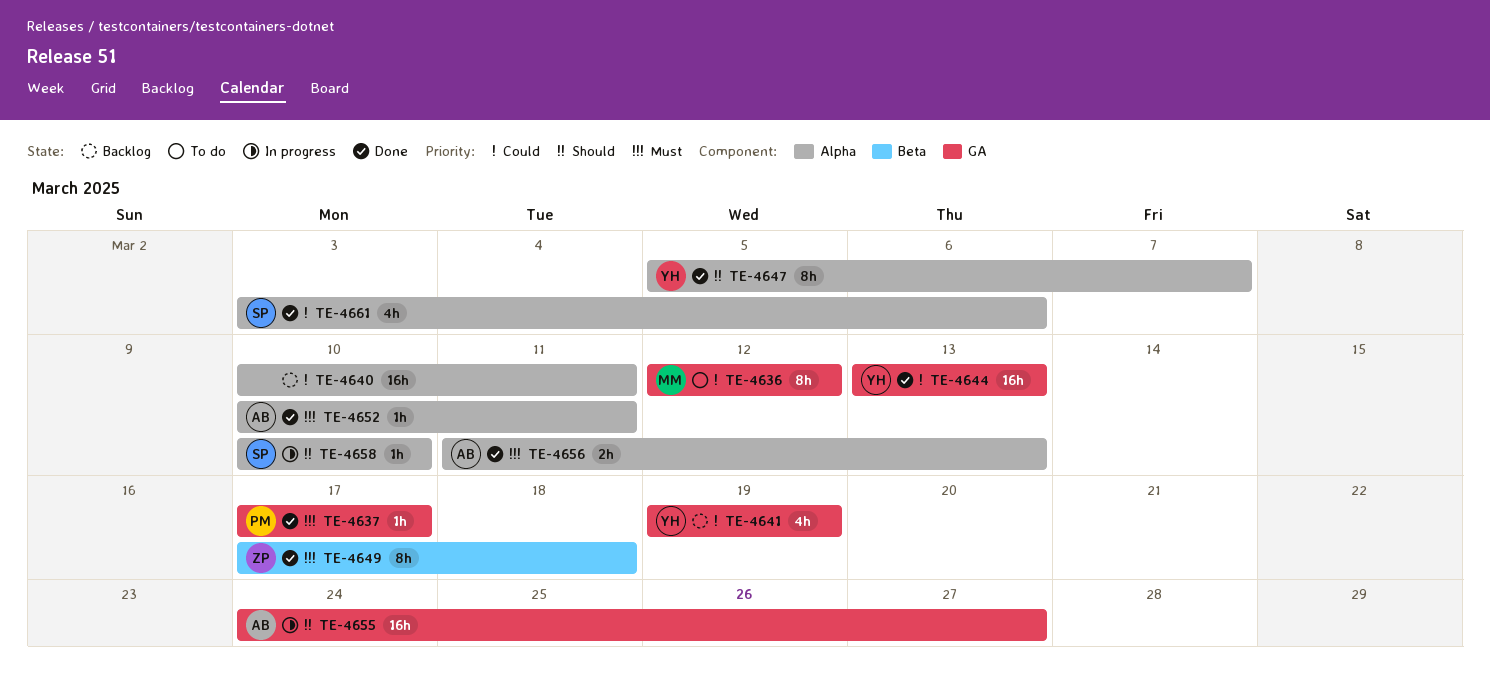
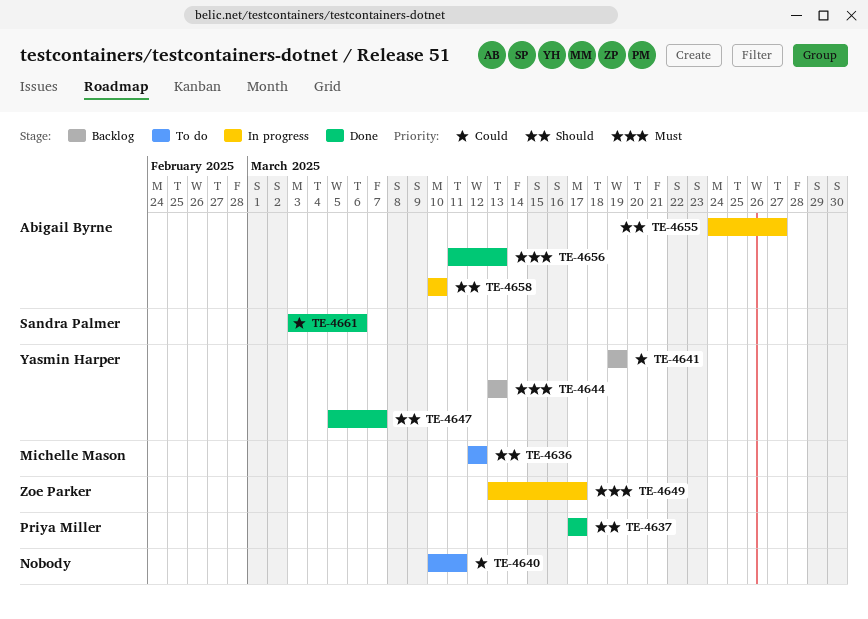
TE-4636, priority: Could -> Should
TE-4637, priority: Must -> Should
TE-4640, status: Backlog -> To do
TE-4644, status: Done -> Backlog
TE-4644, priority: Could -> Must
TE-4649, status: Done -> In progress
TE-4649, start: Mar 17 -> Mar 13
TE-4649, due: Mar 18 -> Mar 17
TE-4652: present -> none
TE-4658, owner: Sandra Palmer -> Abigail Byrne

